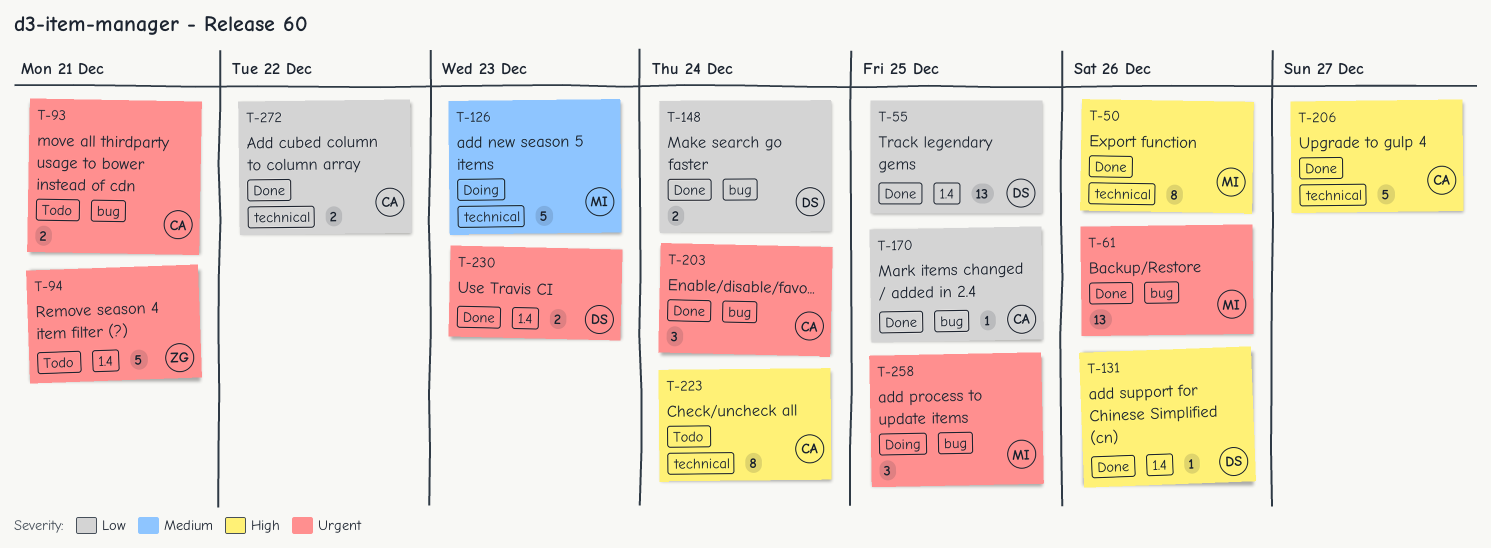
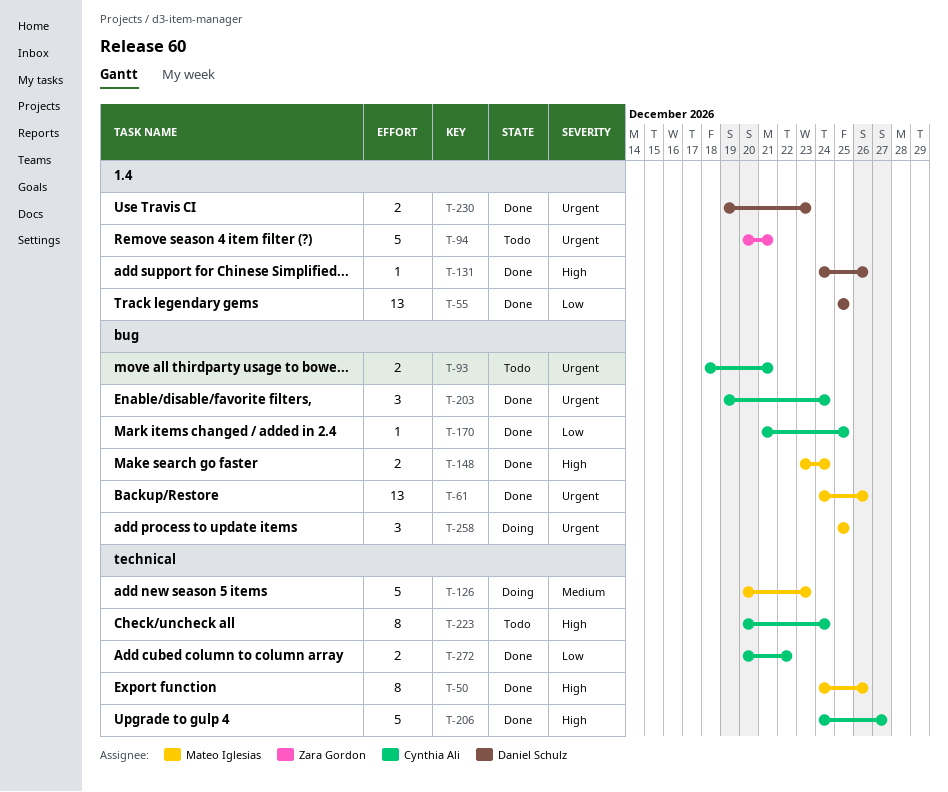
T-148, owner: Daniel Schulz -> Mateo Iglesias
T-148, priority: Low -> High

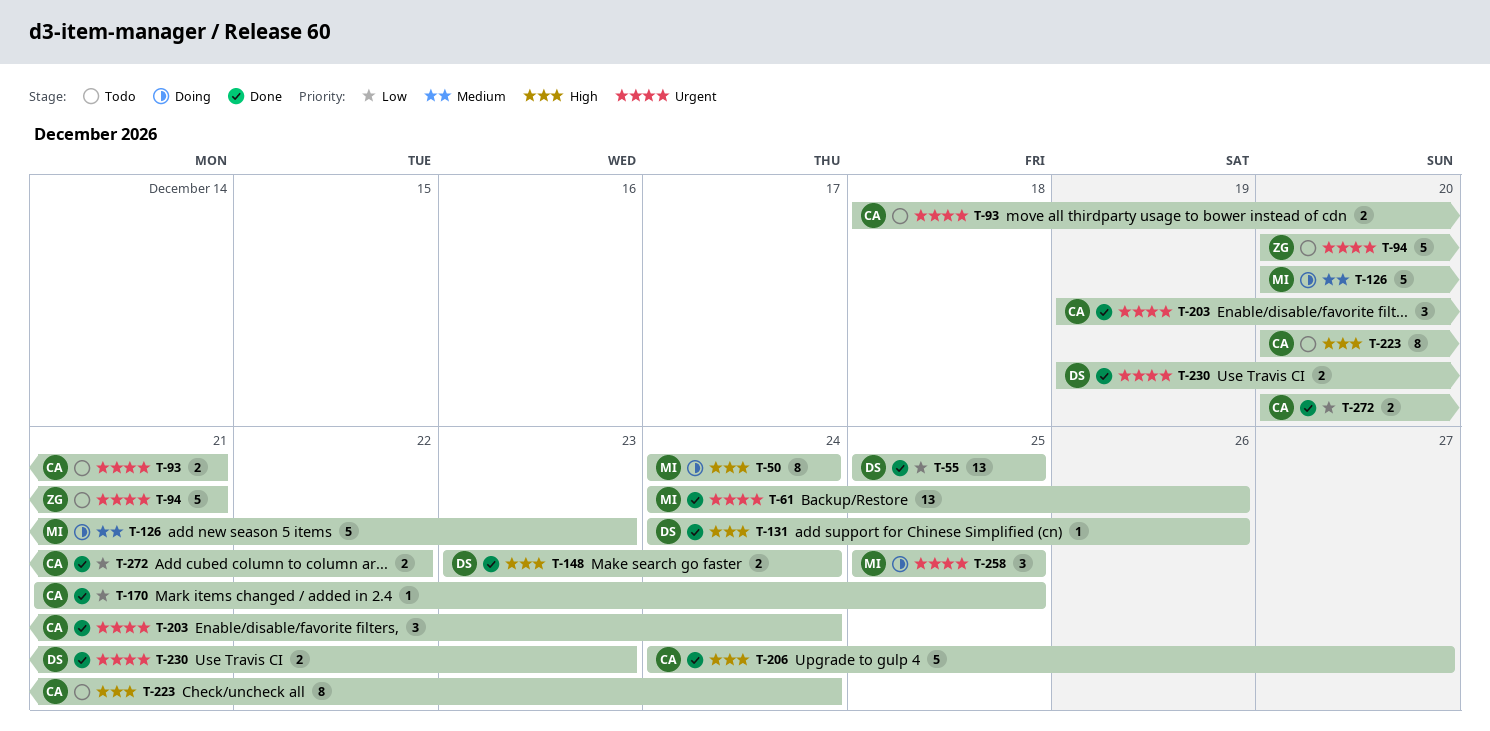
T-50, status: Done -> Doing
T-50, due: Dec 26 -> Dec 24
T-148, owner: Mateo Iglesias -> Daniel Schulz

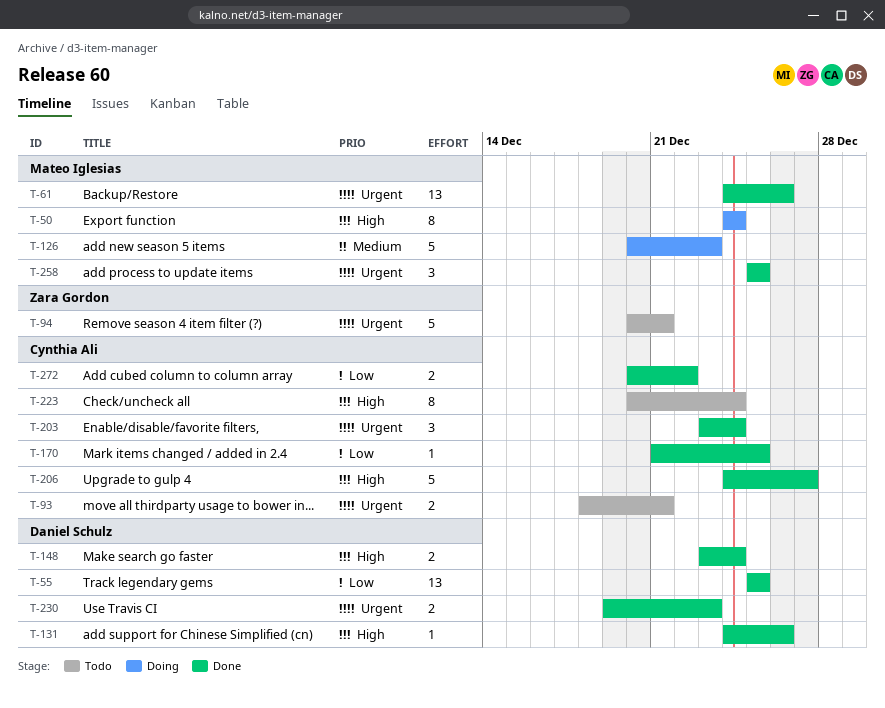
T-203, start: Dec 19 -> Dec 23
T-258, status: Doing -> Done

